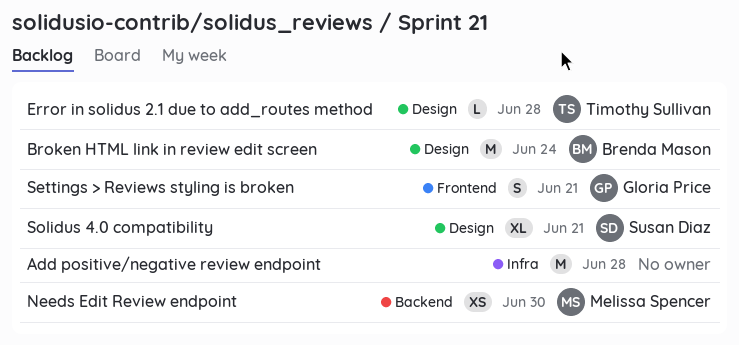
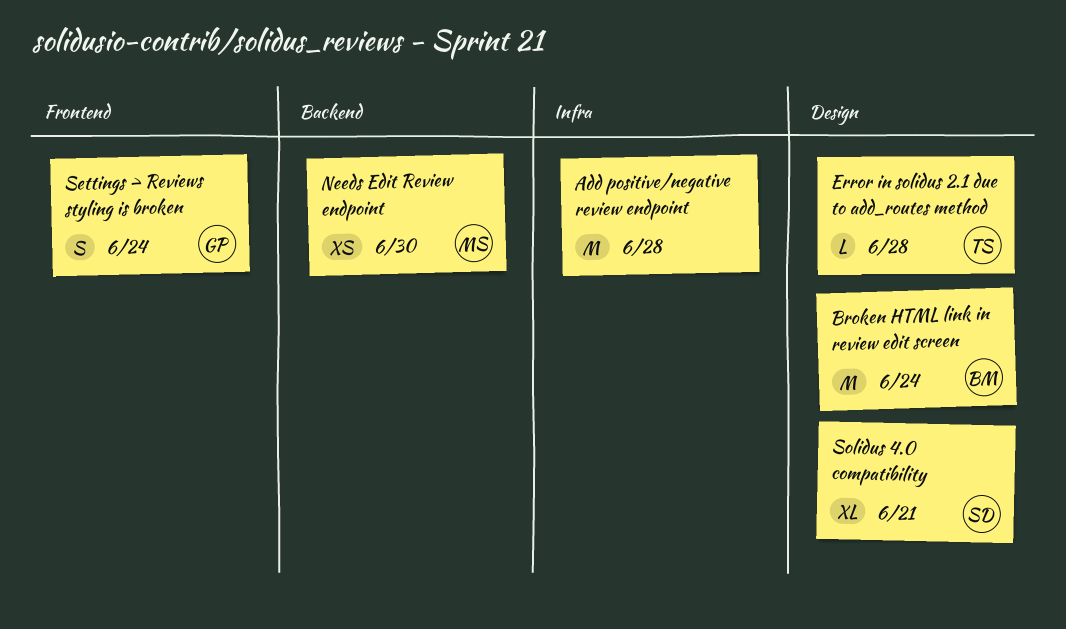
Settings > Reviews styling is broken, due: Jun 21 -> Jun 24

